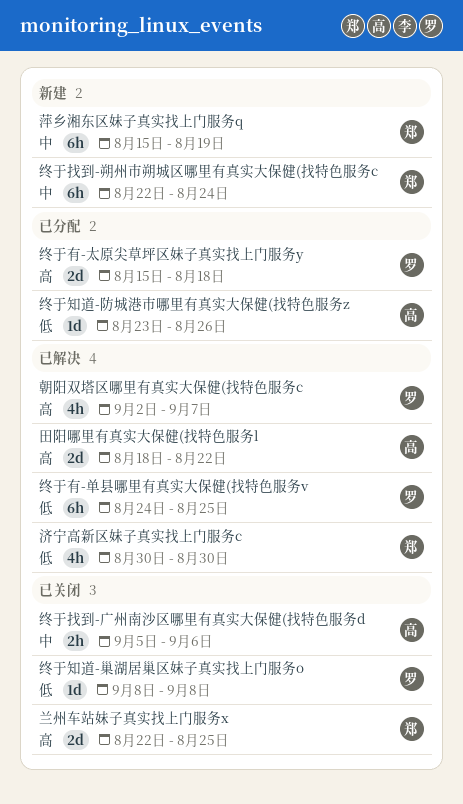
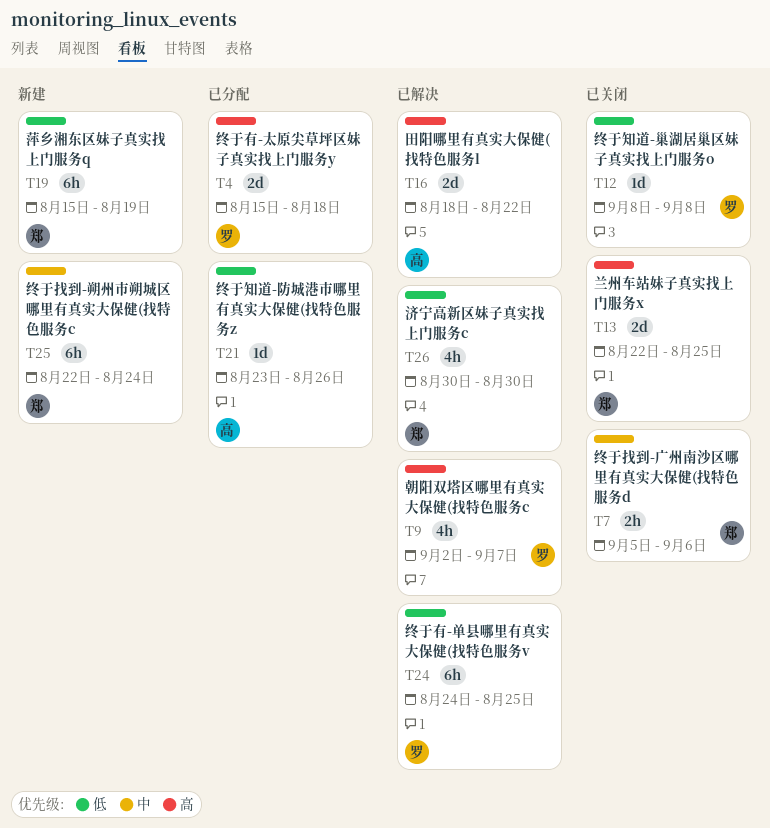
终于找到-广州南沙区哪里有真实大保健(找特色服务d, owner: 高 -> 郑
萍乡湘东区妹子真实找上门服务q, priority: 中 -> 低

